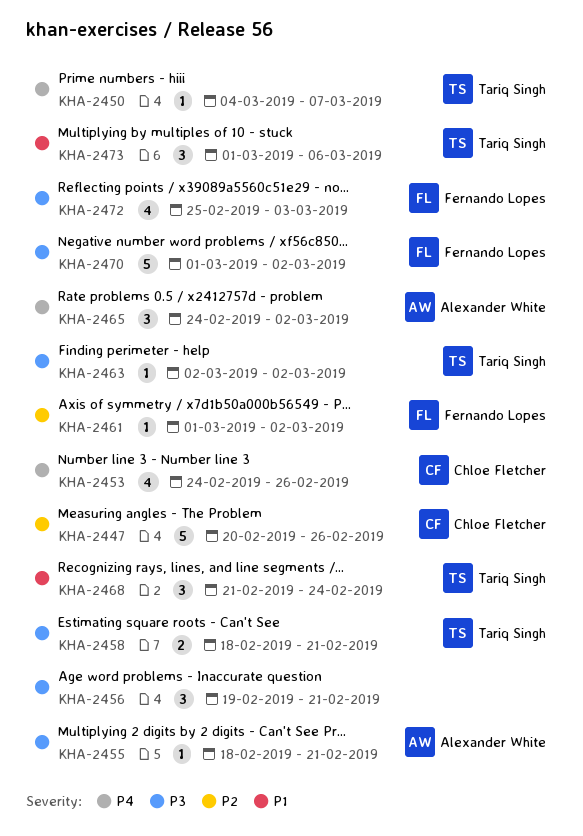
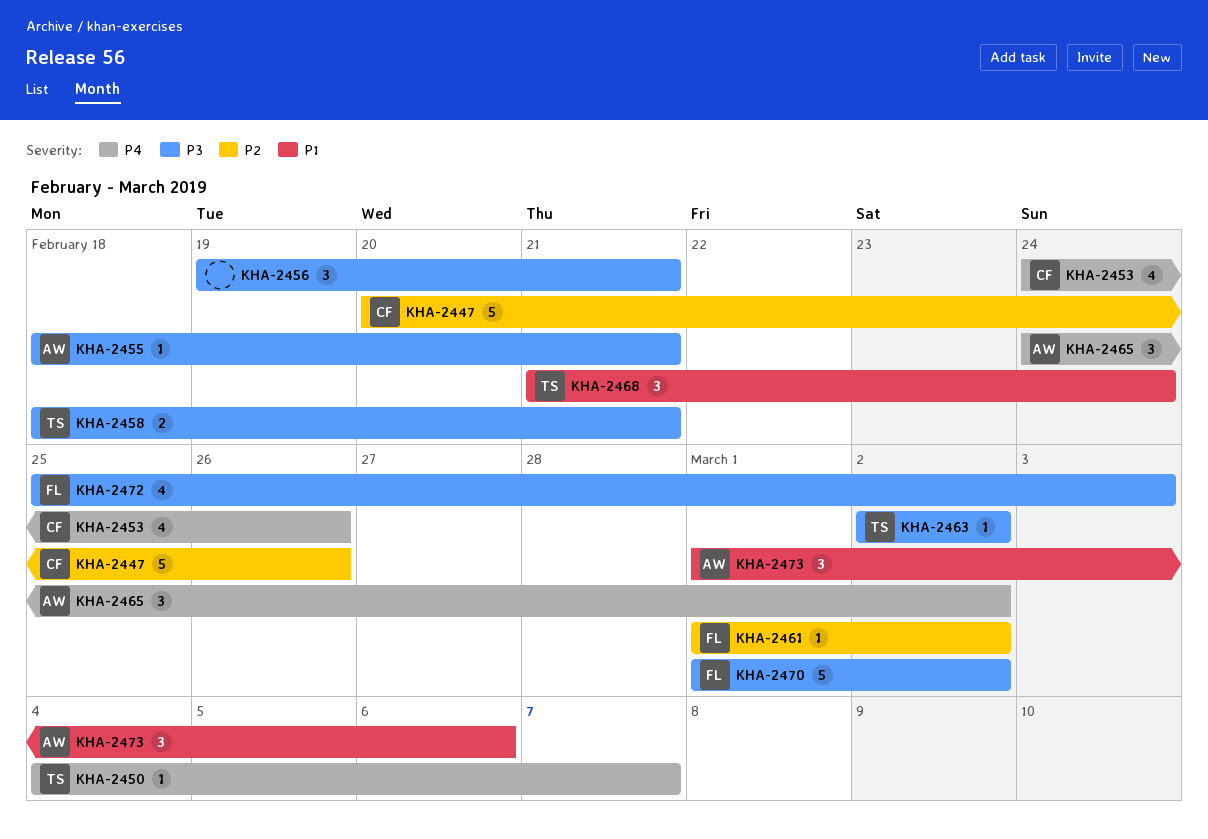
KHA-2473, owner: Tariq Singh -> Alexander White

